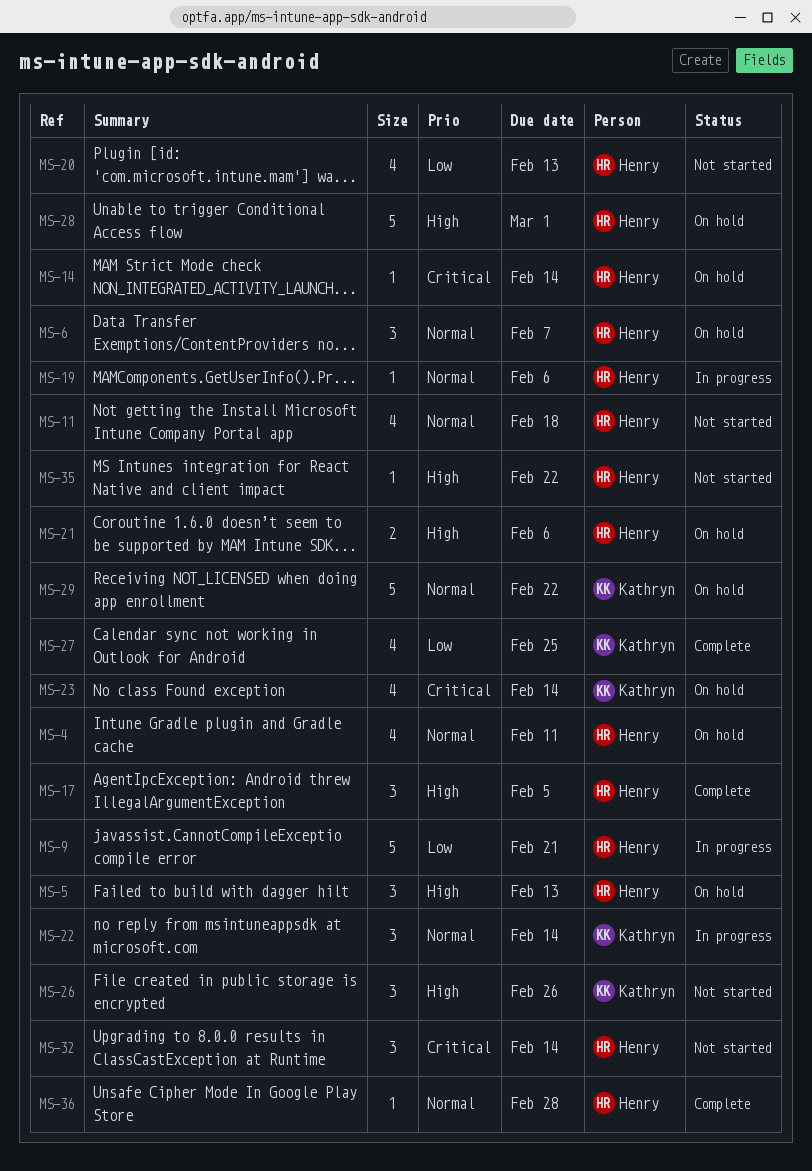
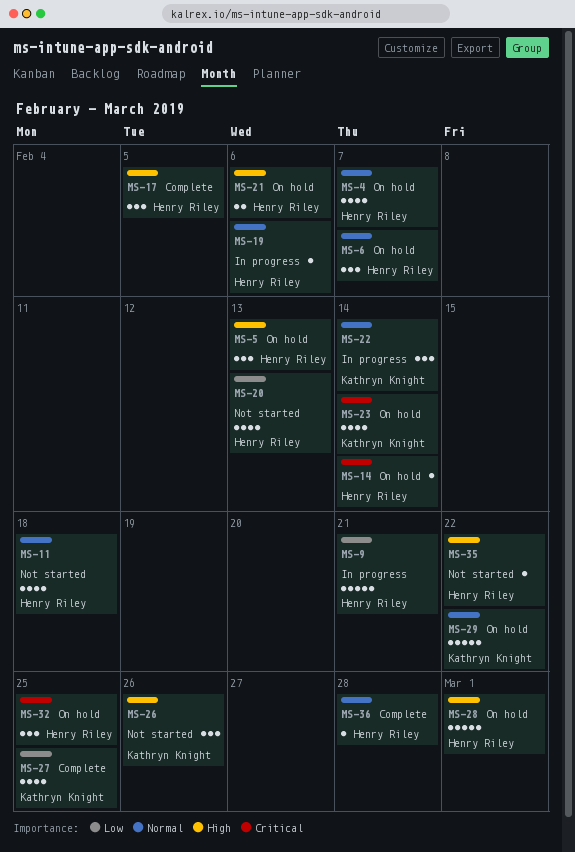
MS-4, due: Feb 11 -> Feb 7
MS-32, status: Not started -> On hold
MS-32, due: Feb 14 -> Feb 25

